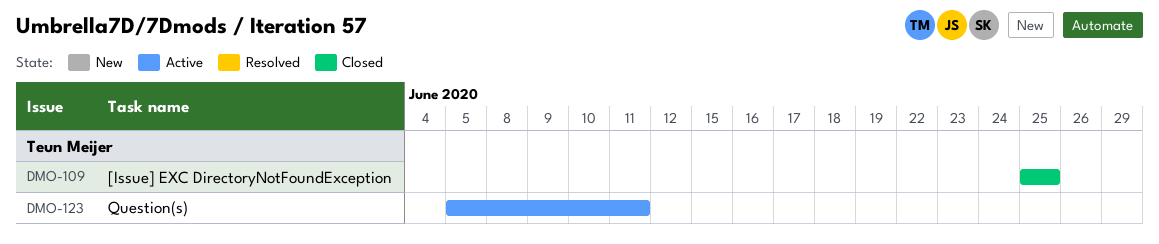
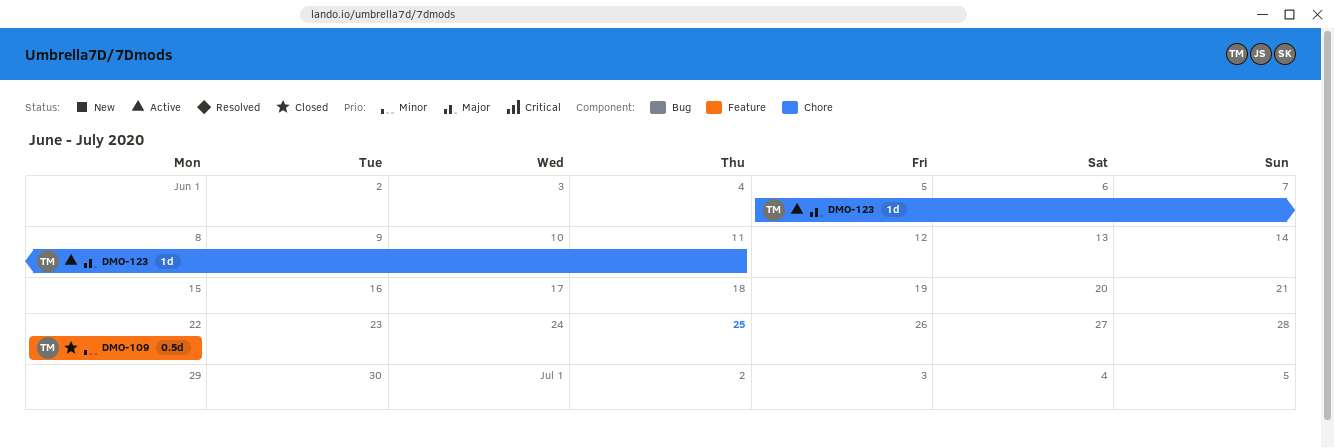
DMO-109, start: Jun 25 -> Jun 22
DMO-109, due: Jun 25 -> Jun 22

